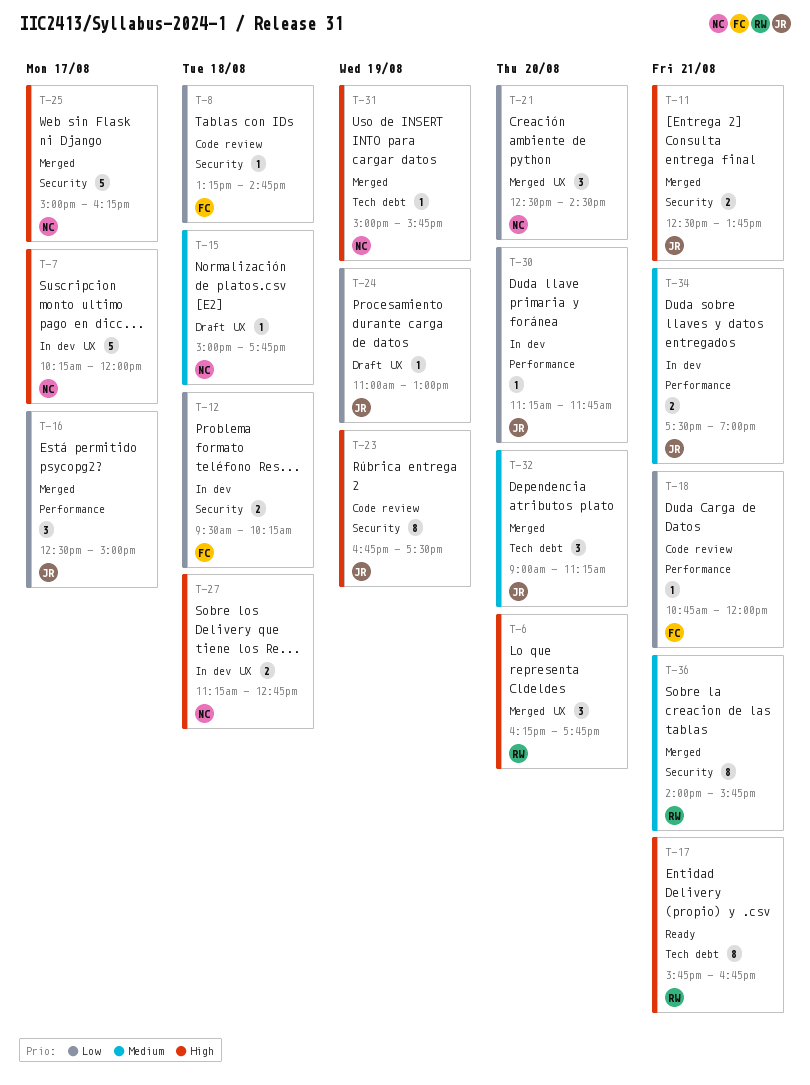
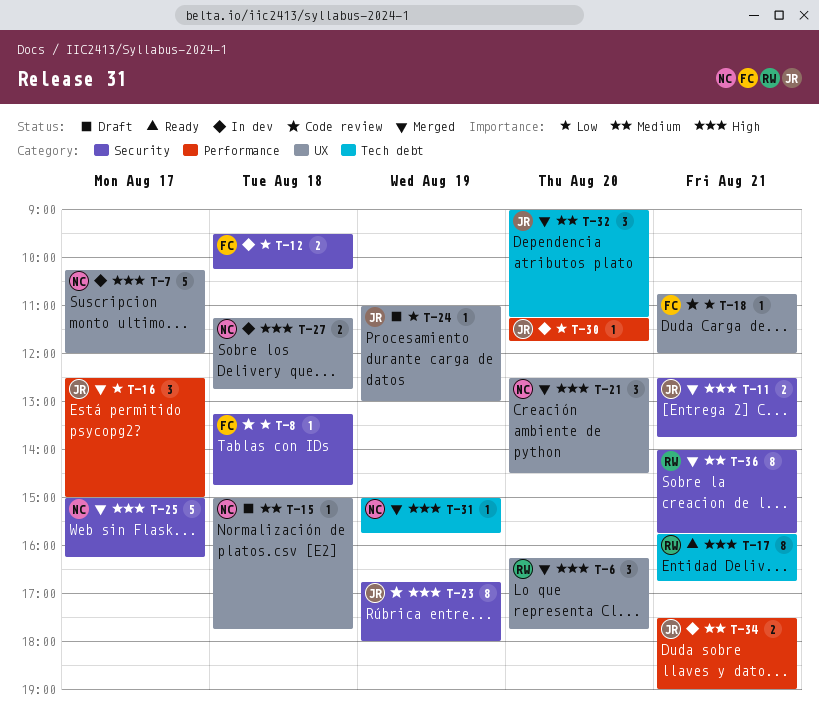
T-18, label: Performance -> UX
T-21, priority: Low -> High
T-23, ends: 17:30 -> 18:00

